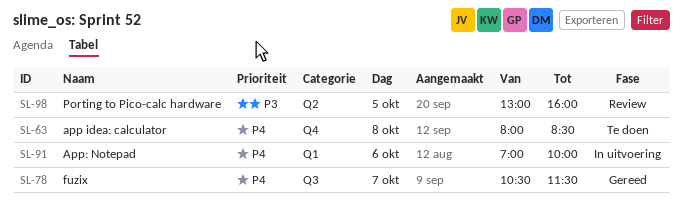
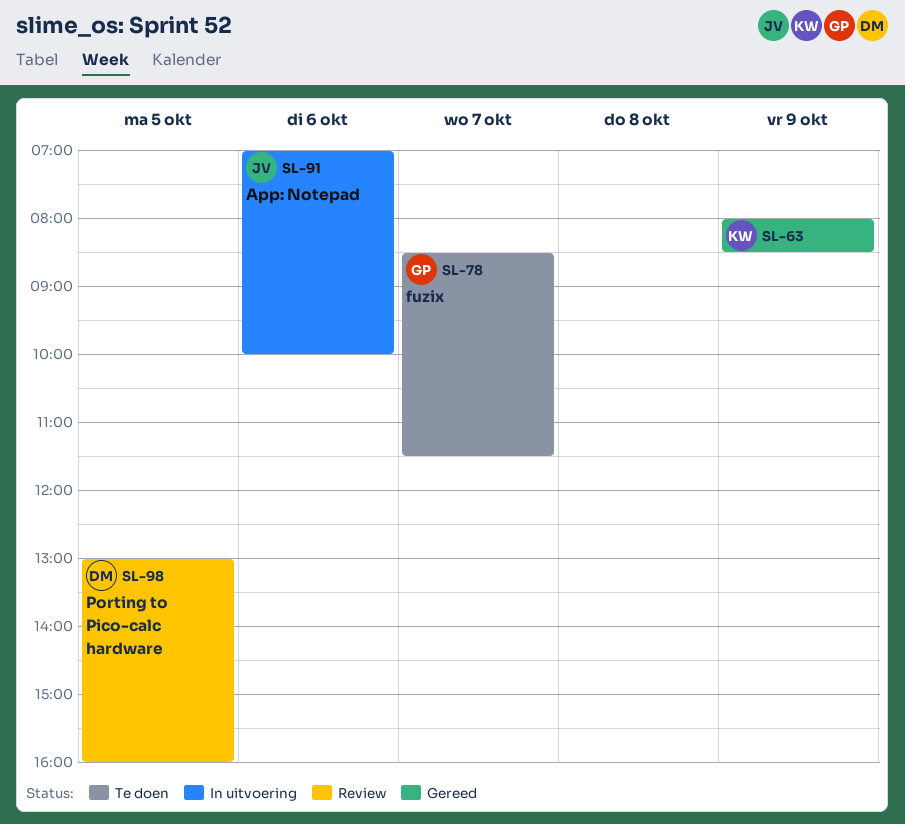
SL-63, status: Te doen -> Gereed
SL-63, day: Oct 8 -> Oct 9
SL-78, status: Gereed -> Te doen
SL-78, begins: 10:30 -> 08:30

